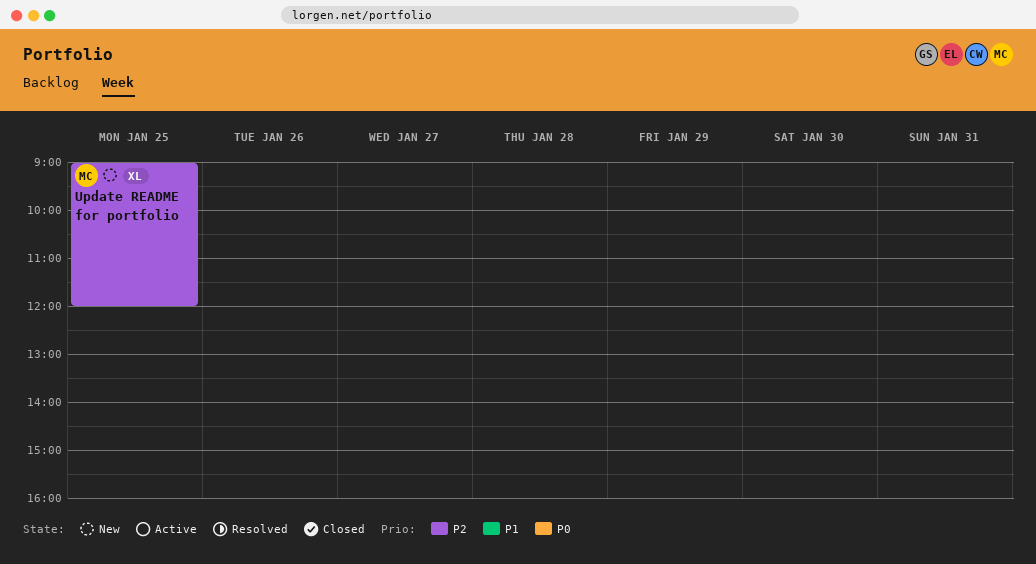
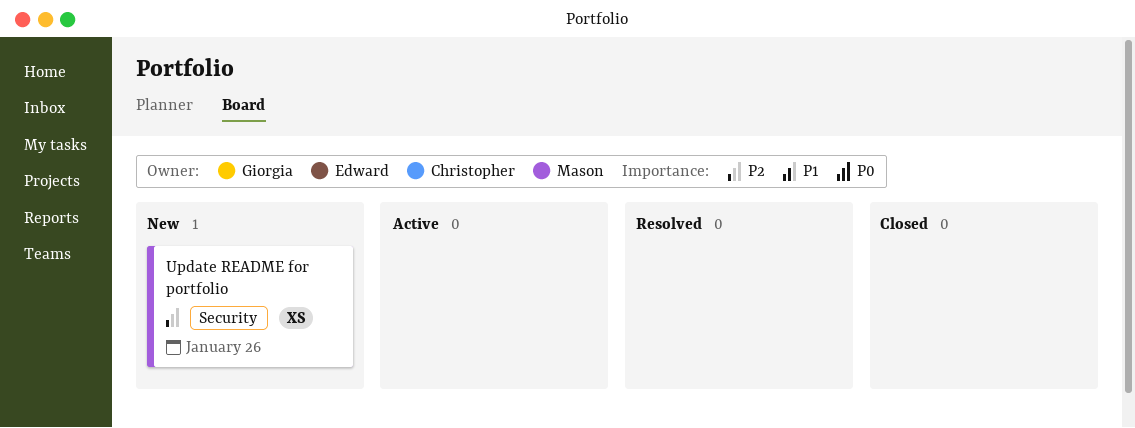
Update README for portfolio, estimate: XL -> XS
Update README for portfolio, day: Jan 25 -> Jan 26

